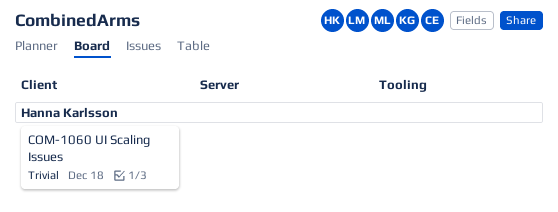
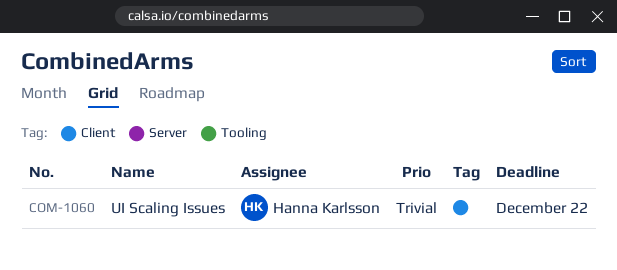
COM-1060, due: Dec 18 -> Dec 22

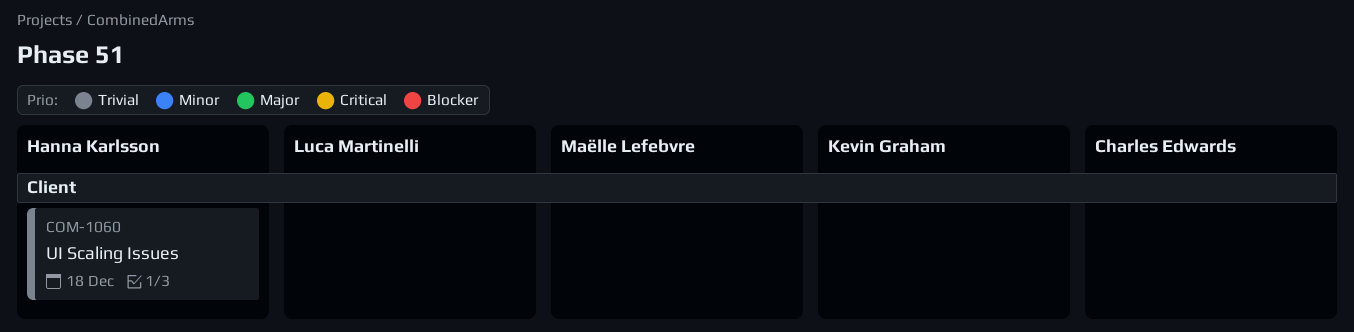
COM-1060, due: Dec 22 -> Dec 18

